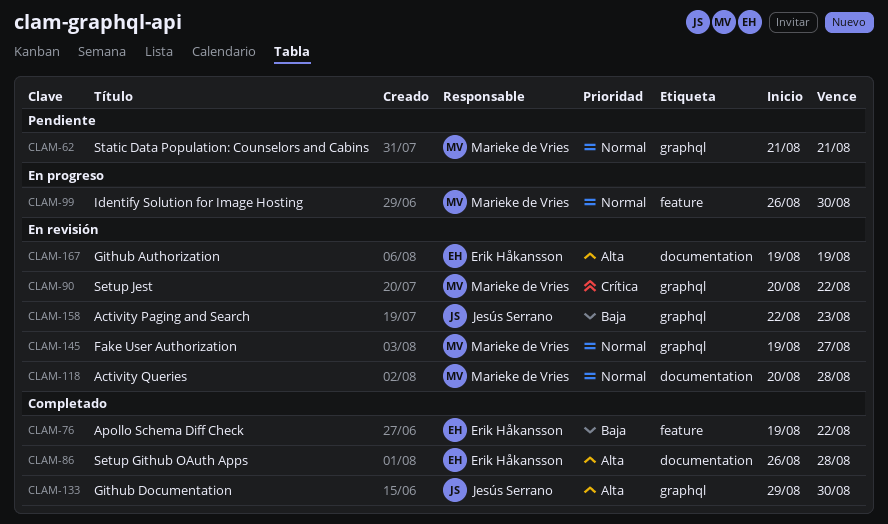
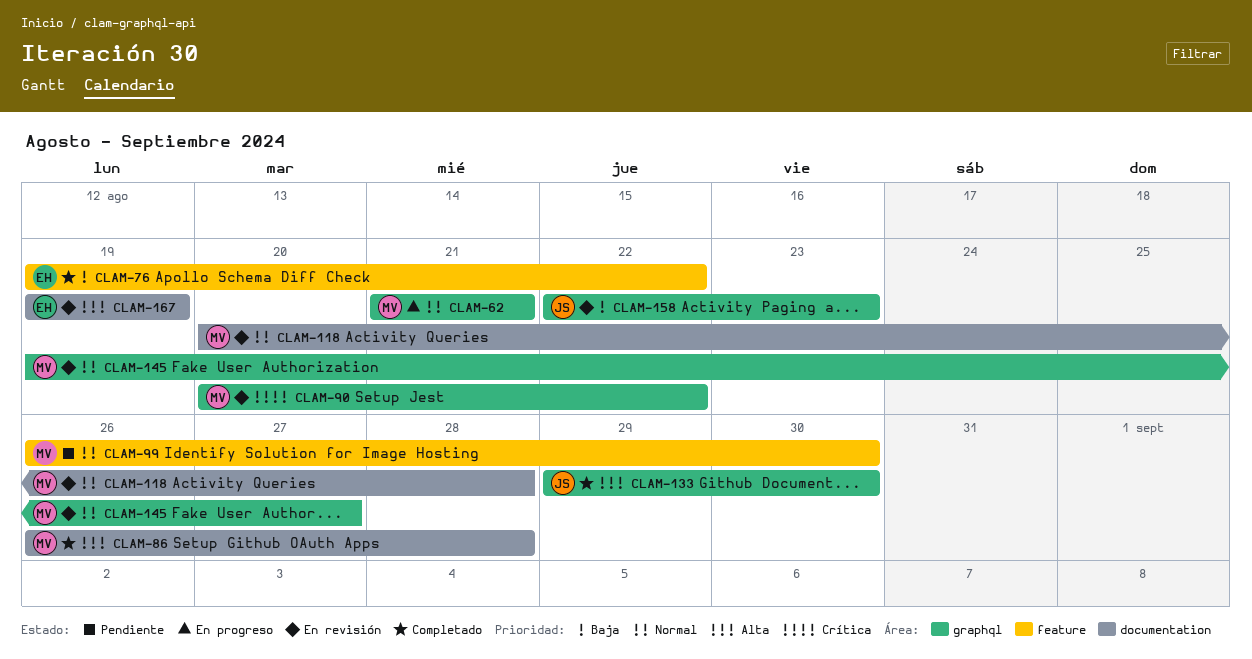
CLAM-62, status: Pendiente -> En progreso
CLAM-86, owner: Erik Håkansson -> Marieke de Vries
CLAM-99, status: En progreso -> Pendiente

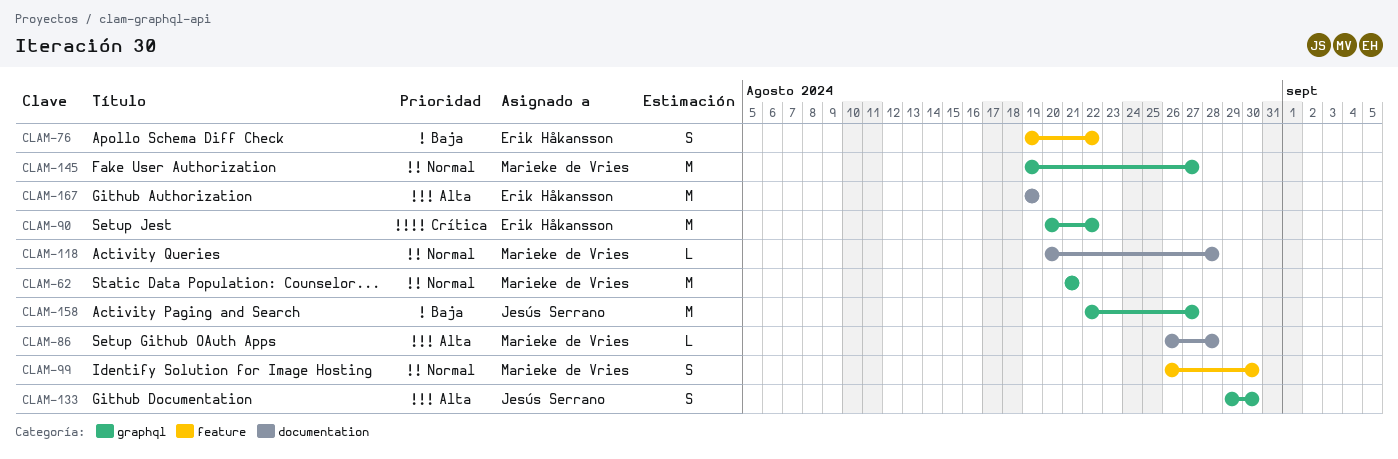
CLAM-90, owner: Marieke de Vries -> Erik Håkansson
CLAM-158, due: Aug 23 -> Aug 27

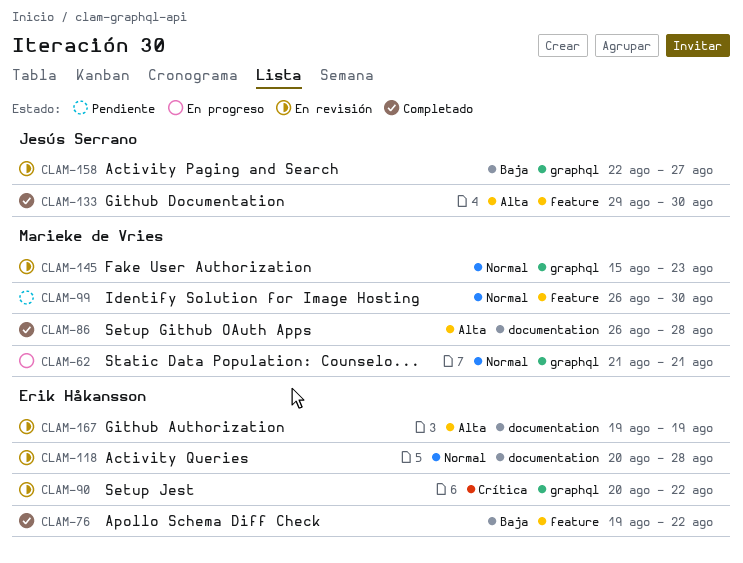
CLAM-118, owner: Marieke de Vries -> Erik Håkansson
CLAM-133, label: graphql -> feature
CLAM-145, start: Aug 19 -> Aug 15
CLAM-145, due: Aug 27 -> Aug 23

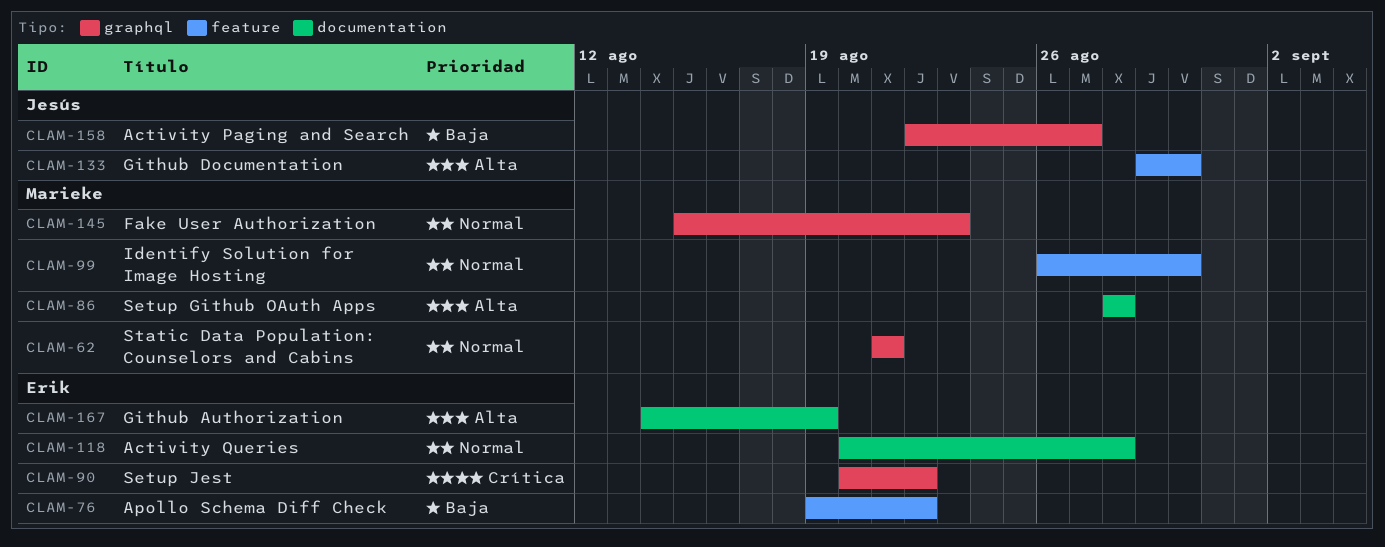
CLAM-86, start: Aug 26 -> Aug 28
CLAM-167, start: Aug 19 -> Aug 14

